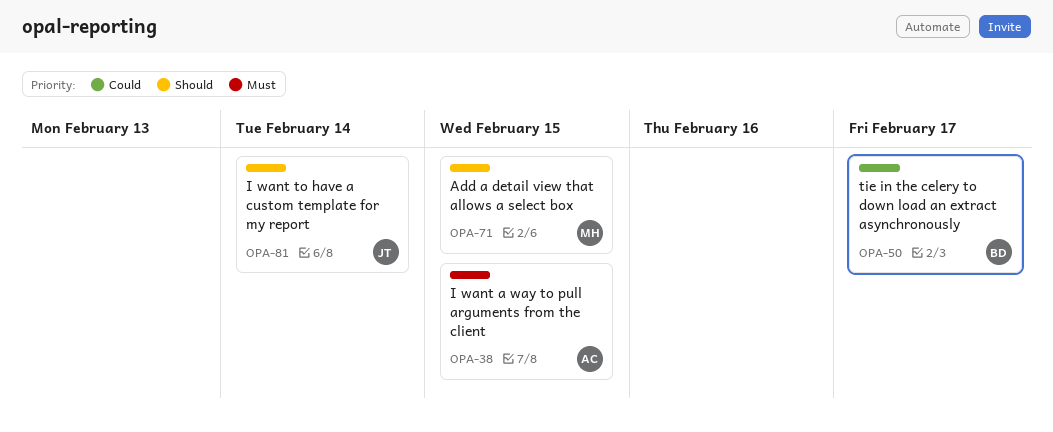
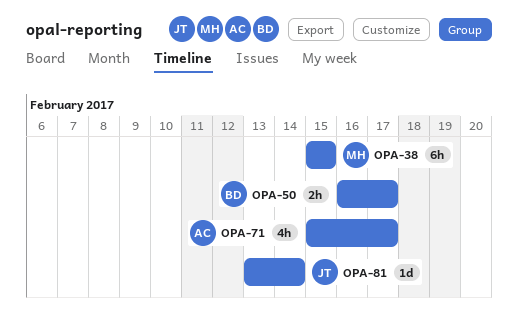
OPA-38, owner: AC -> MH
OPA-71, owner: MH -> AC
OPA-71, due: Feb 15 -> Feb 17

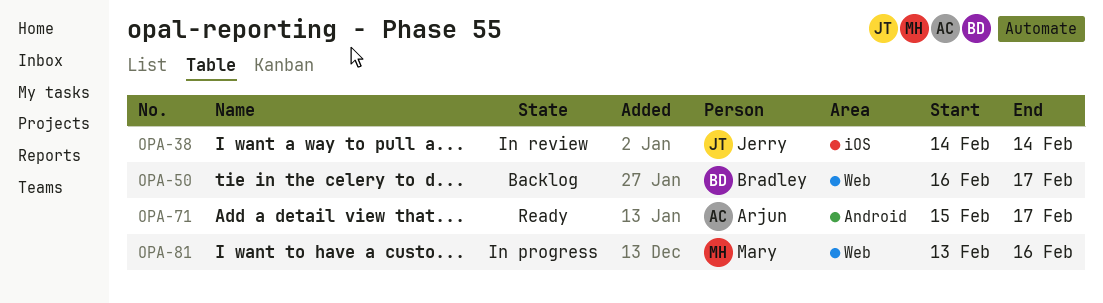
OPA-38, owner: Mary -> Jerry
OPA-38, start: Feb 15 -> Feb 14
OPA-38, due: Feb 15 -> Feb 14
OPA-81, owner: Jerry -> Mary
OPA-81, due: Feb 14 -> Feb 16

